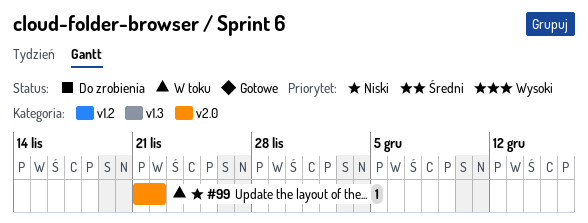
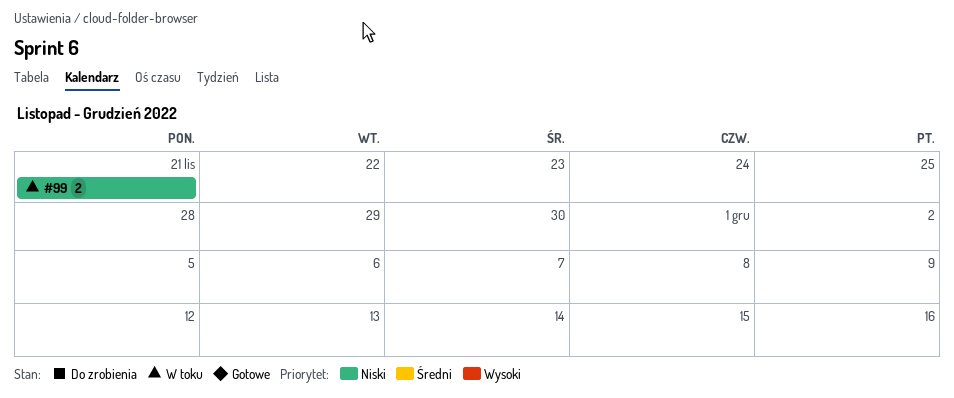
#99, estimate: 1 -> 2
#99, due: Nov 22 -> Nov 21

